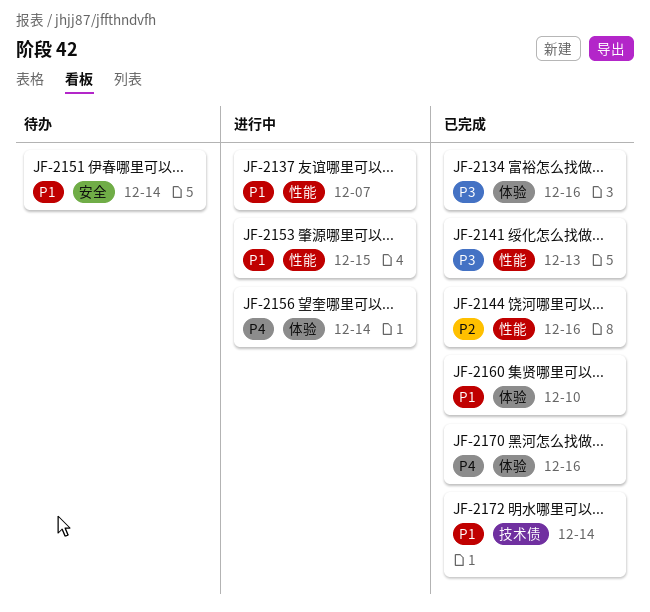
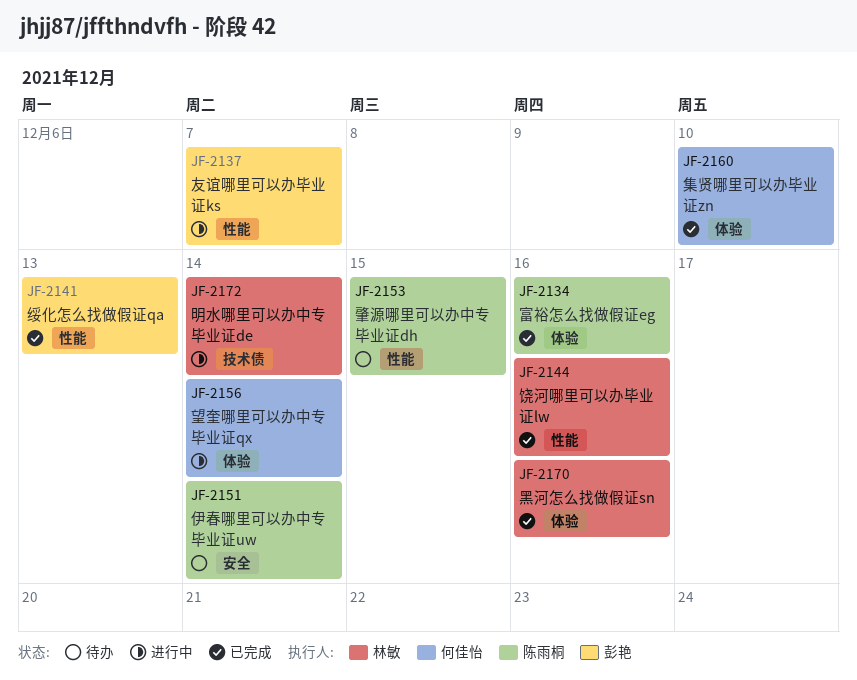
JF-2153, status: 进行中 -> 待办
JF-2172, status: 已完成 -> 进行中

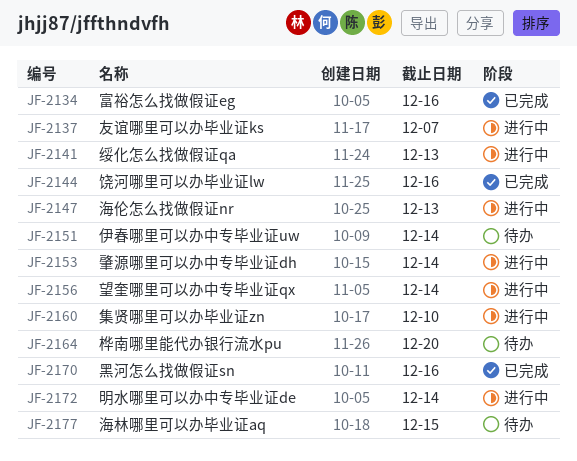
JF-2141, status: 已完成 -> 进行中
JF-2147: none -> present
JF-2153, status: 待办 -> 进行中
JF-2153, due: Dec 15 -> Dec 14
JF-2160, status: 已完成 -> 进行中
JF-2164: none -> present
JF-2177: none -> present

